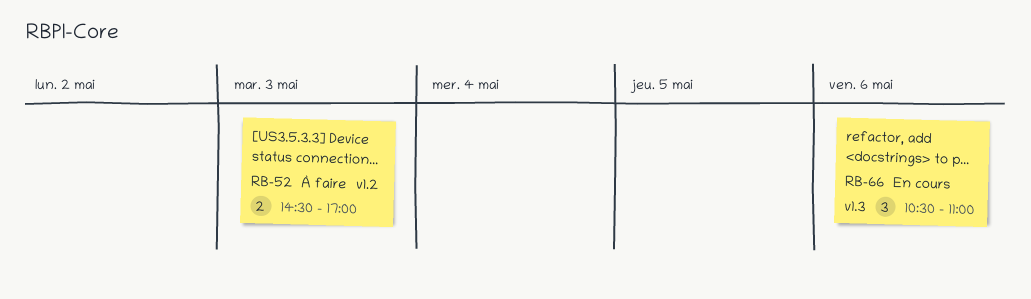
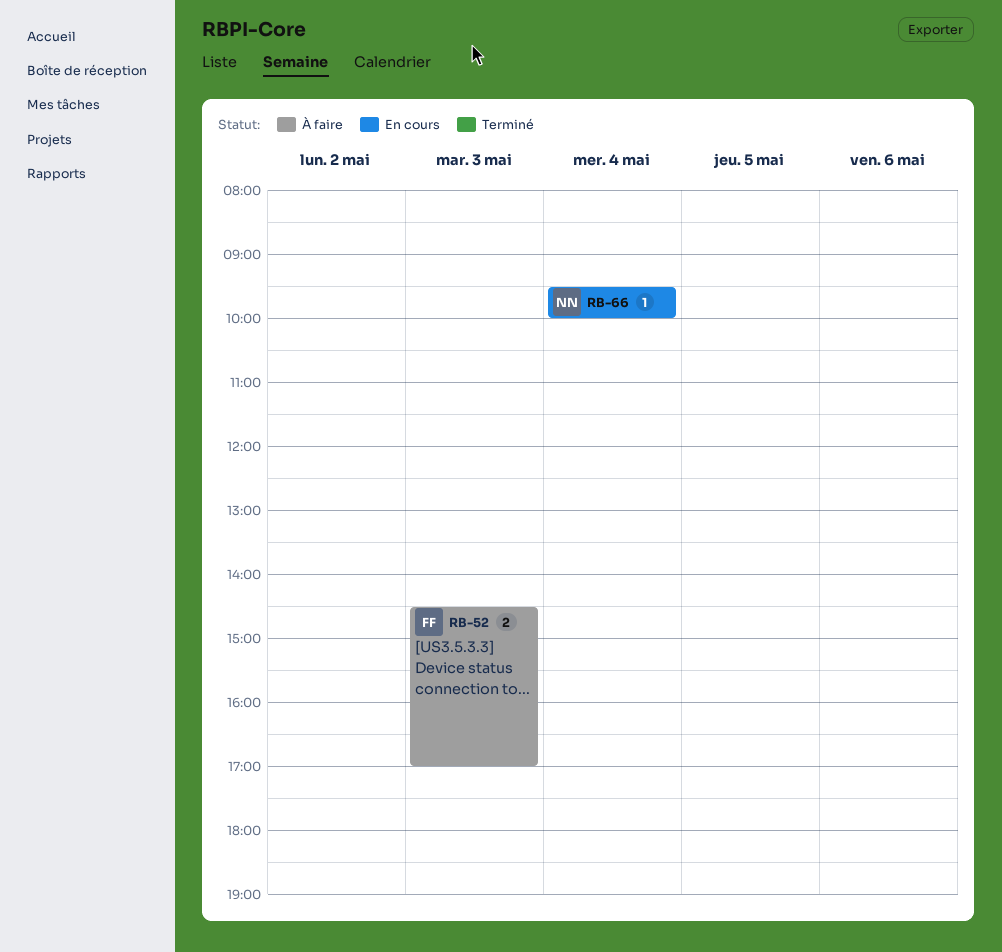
RB-66, estimate: 3 -> 1
RB-66, day: May 6 -> May 4
RB-66, begins: 10:30 -> 09:30
RB-66, ends: 11:00 -> 10:00

